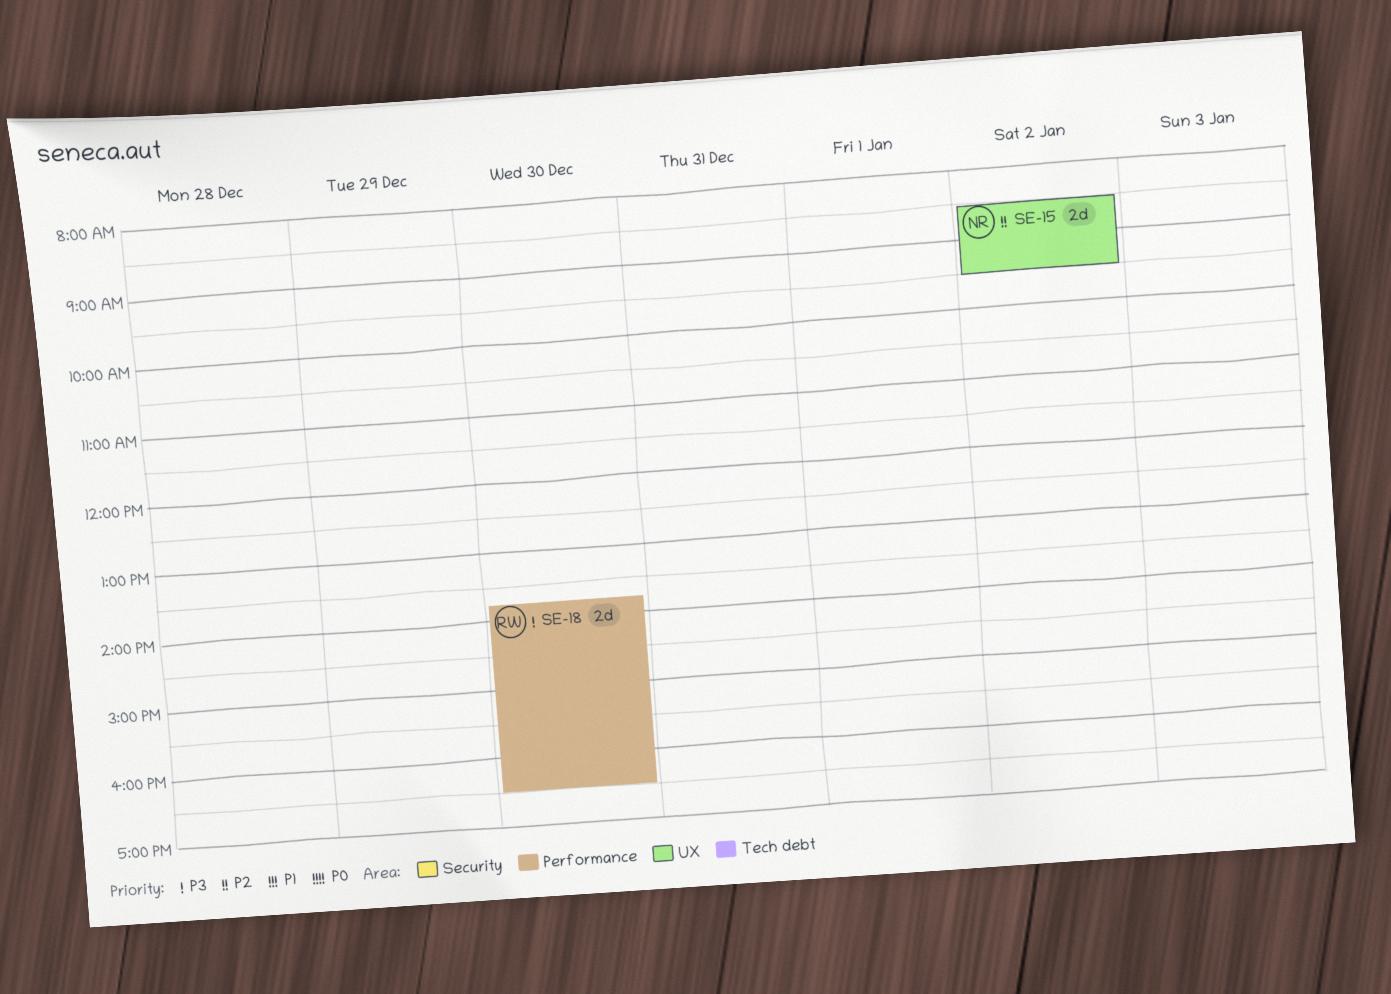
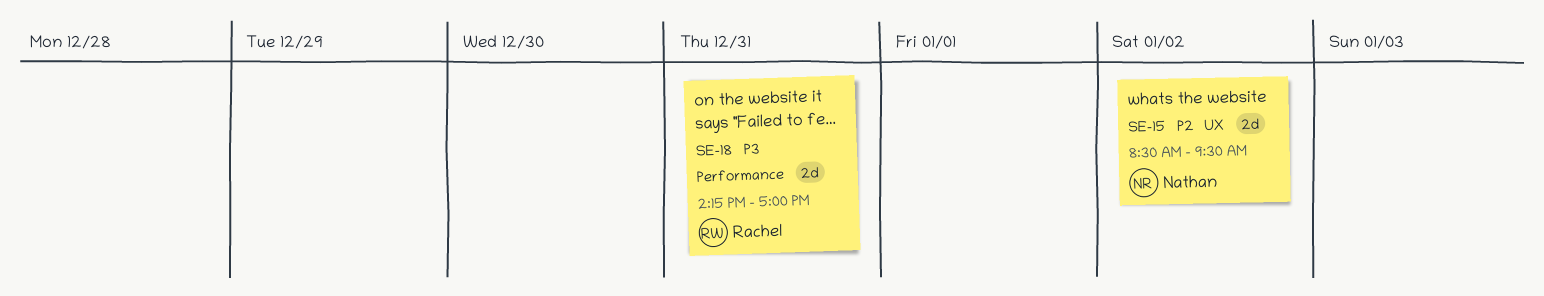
SE-18, day: Dec 30 -> Dec 31
SE-18, begins: 13:45 -> 14:15
SE-18, ends: 16:30 -> 17:00

